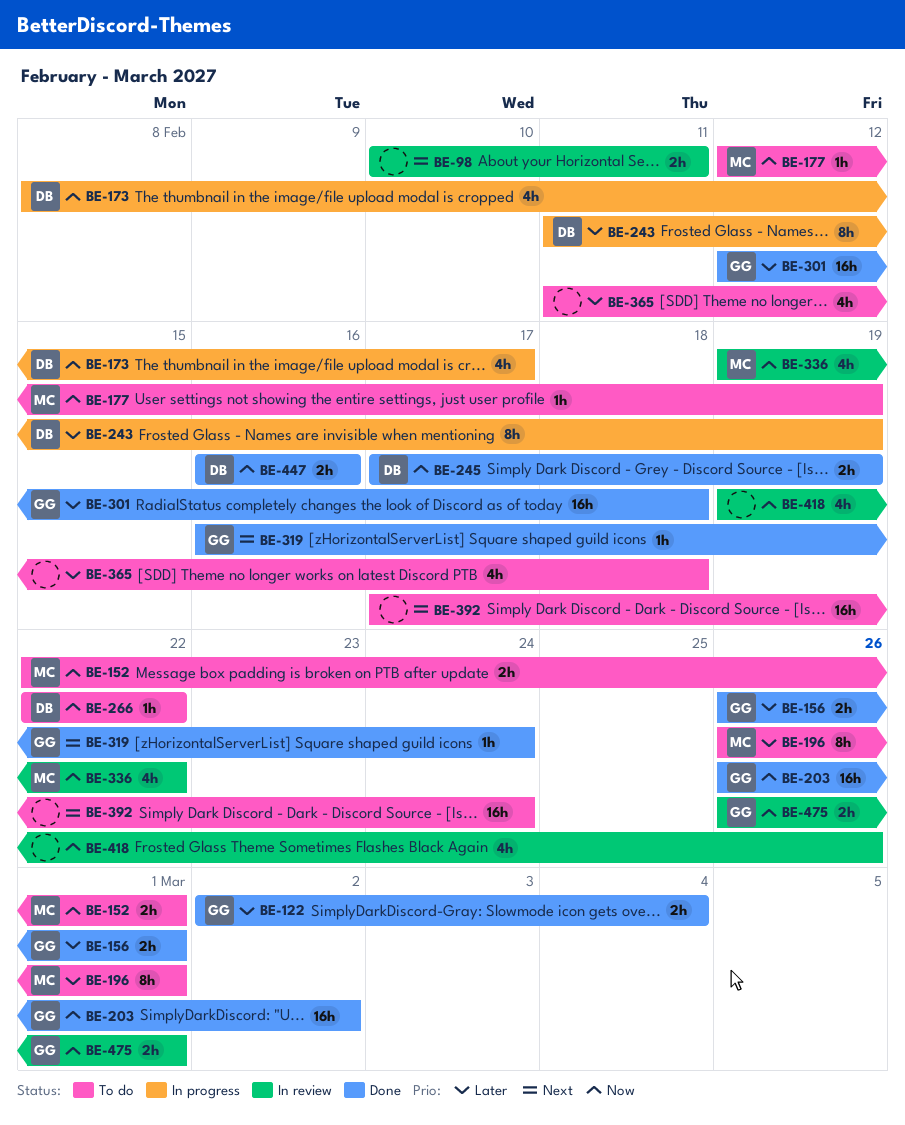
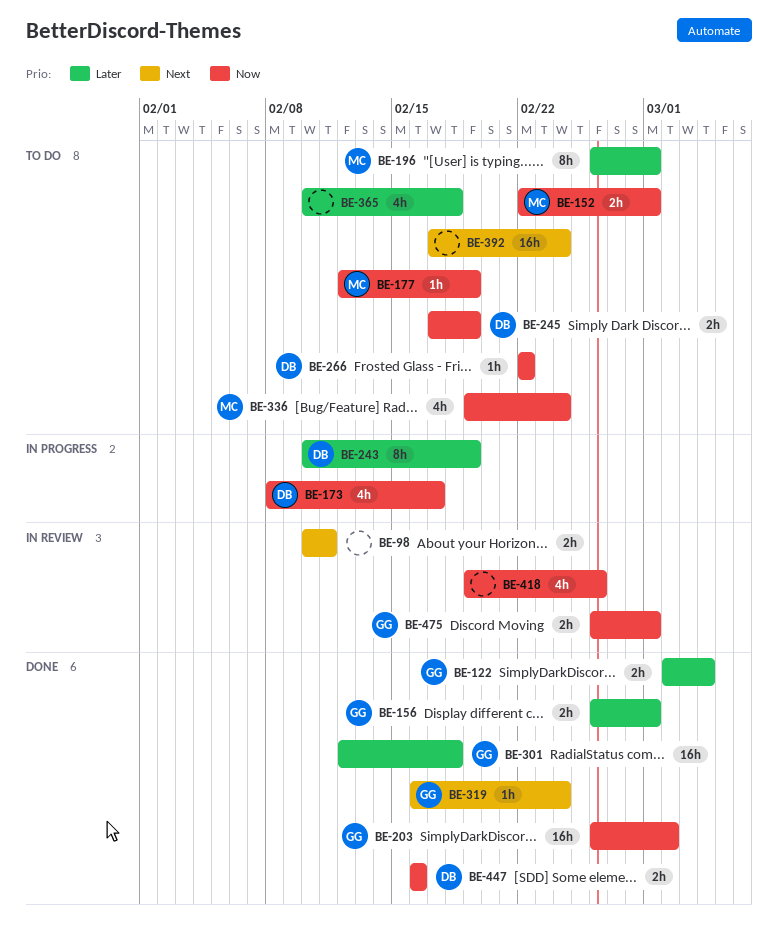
BE-243, start: Feb 11 -> Feb 10
BE-245, status: Done -> To do
BE-336, status: In review -> To do
BE-336, due: Feb 22 -> Feb 24
BE-365, start: Feb 11 -> Feb 10

